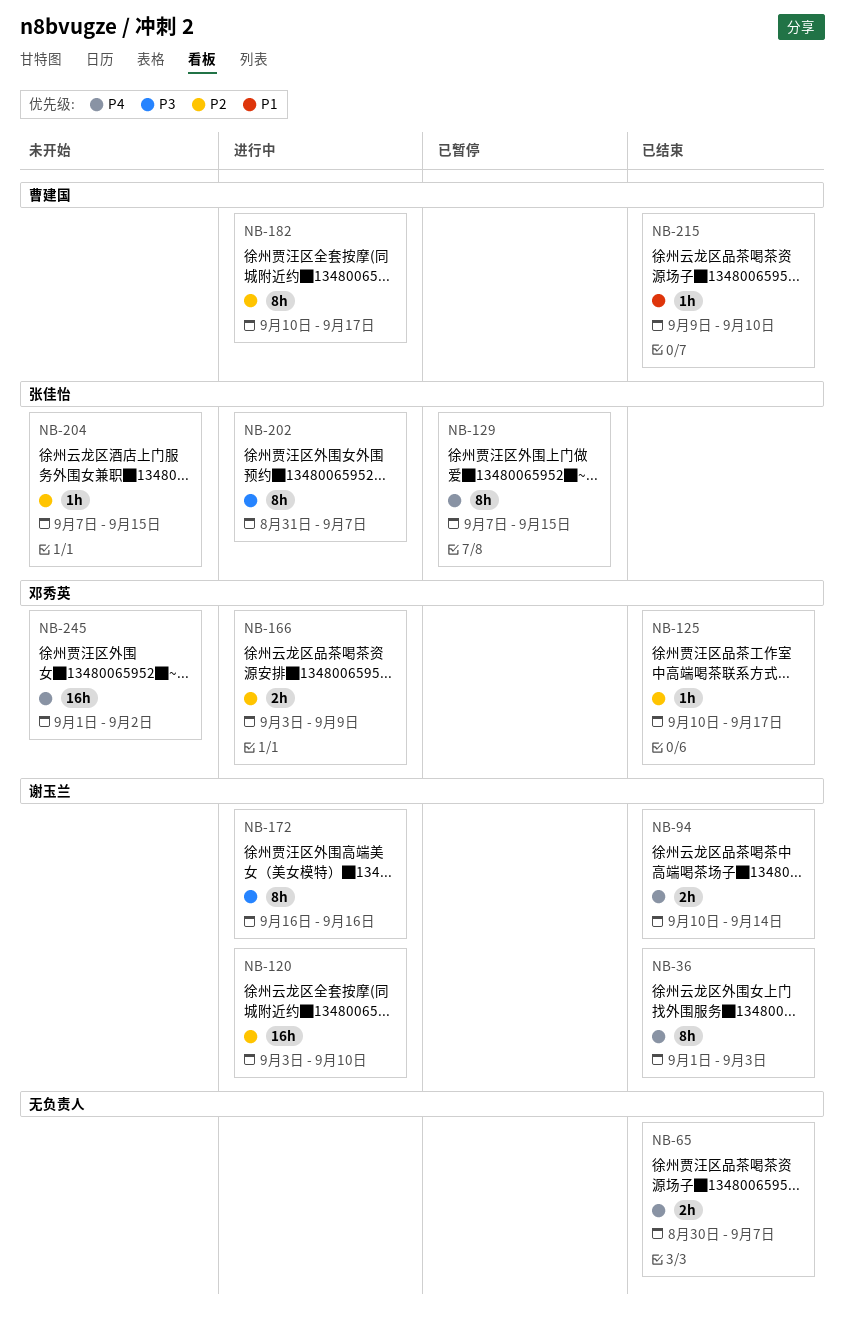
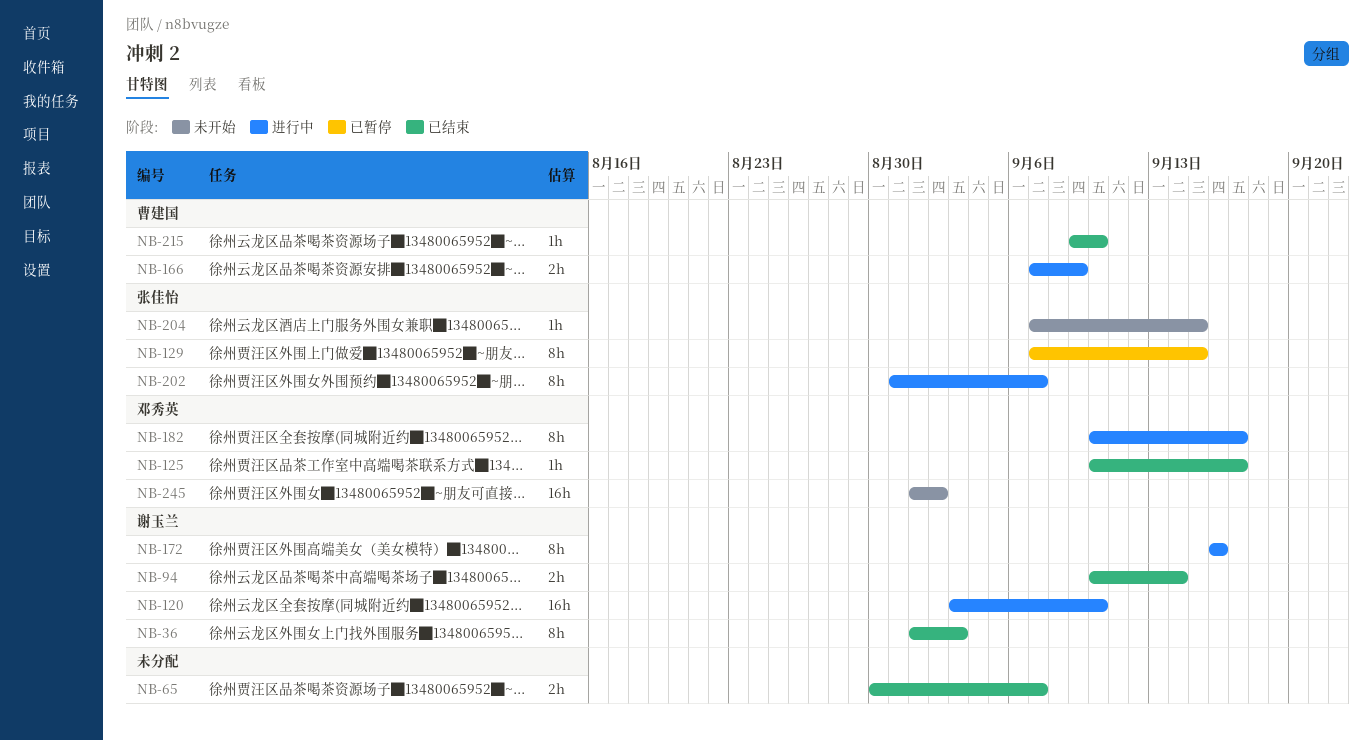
NB-166, owner: 邓秀英 -> 曹建国
NB-166, start: Sep 3 -> Sep 7
NB-182, owner: 曹建国 -> 邓秀英

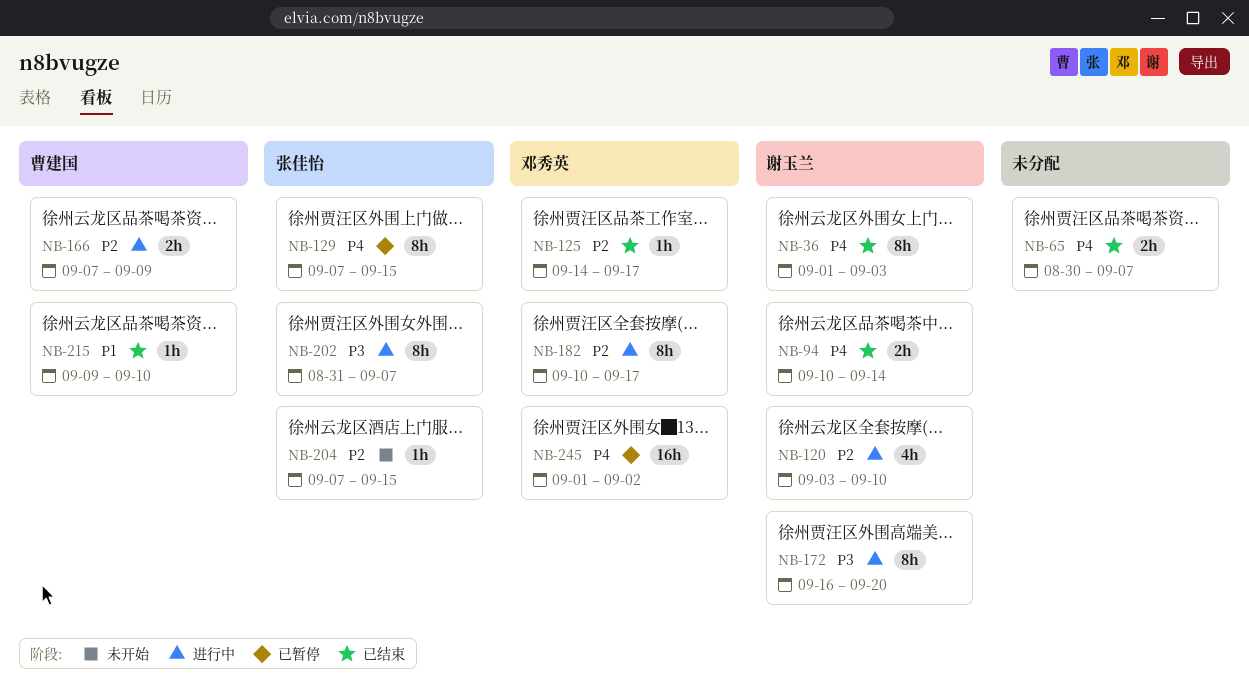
NB-120, estimate: 16h -> 4h
NB-125, start: Sep 10 -> Sep 14
NB-172, due: Sep 16 -> Sep 20
NB-245, status: 未开始 -> 已暂停

